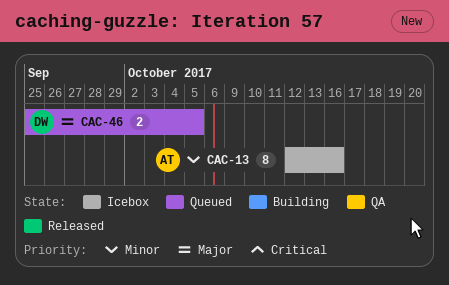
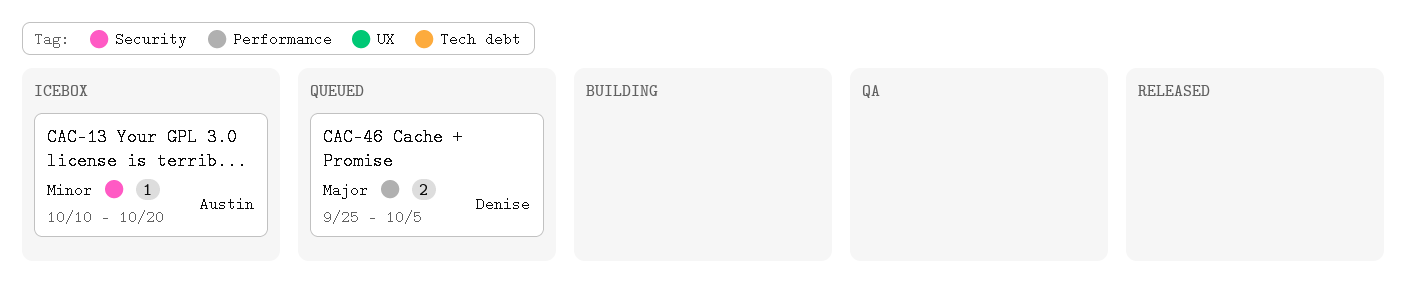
CAC-13, estimate: 8 -> 1
CAC-13, start: Oct 12 -> Oct 10
CAC-13, due: Oct 16 -> Oct 20

